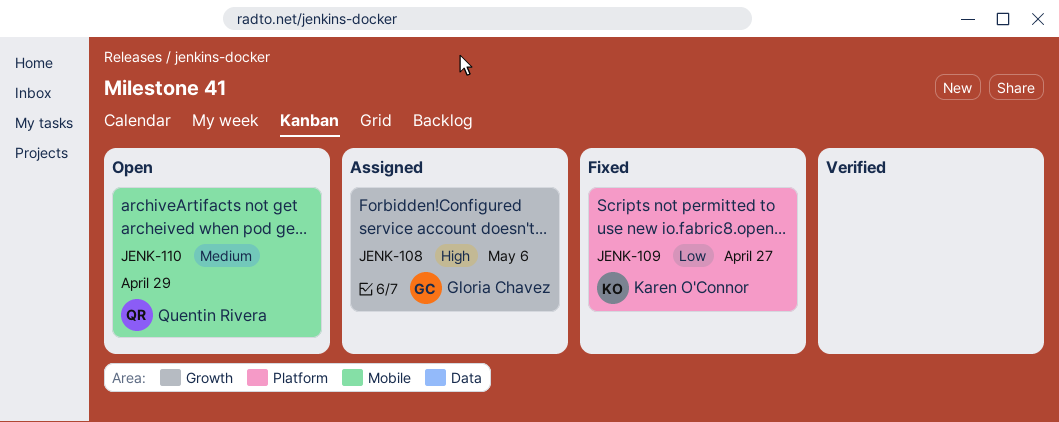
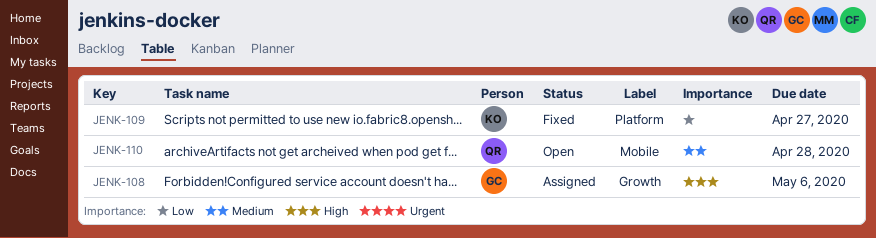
JENK-110, due: Apr 29 -> Apr 28

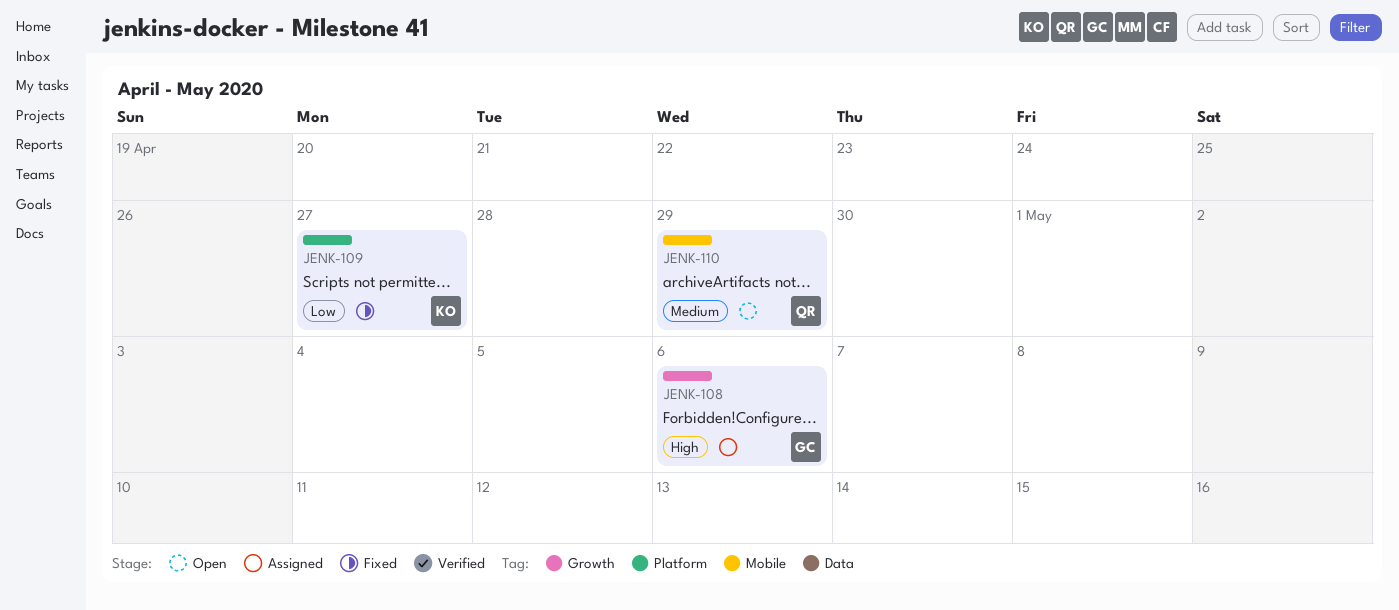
JENK-110, due: Apr 28 -> Apr 29

